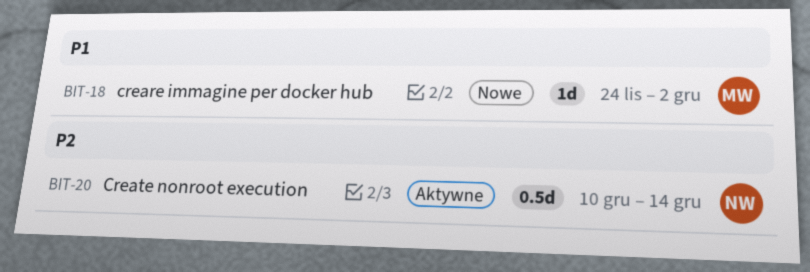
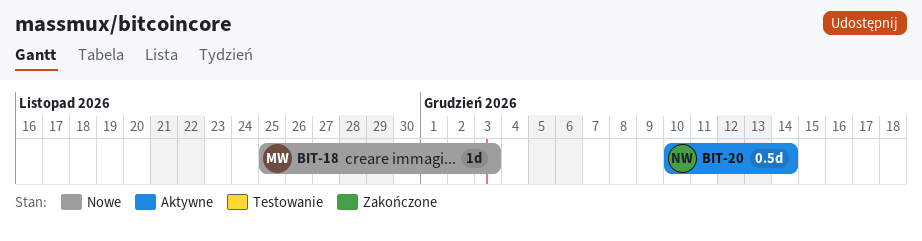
BIT-18, start: Nov 24 -> Nov 25
BIT-18, due: Dec 2 -> Dec 3

